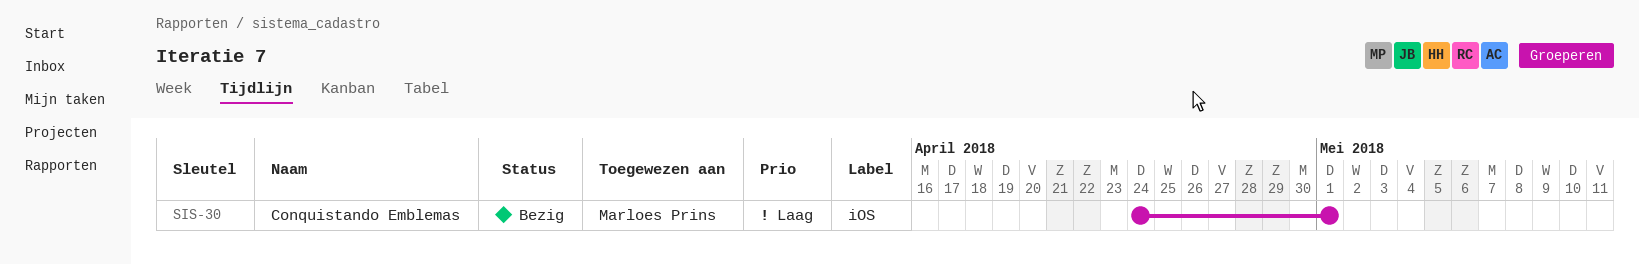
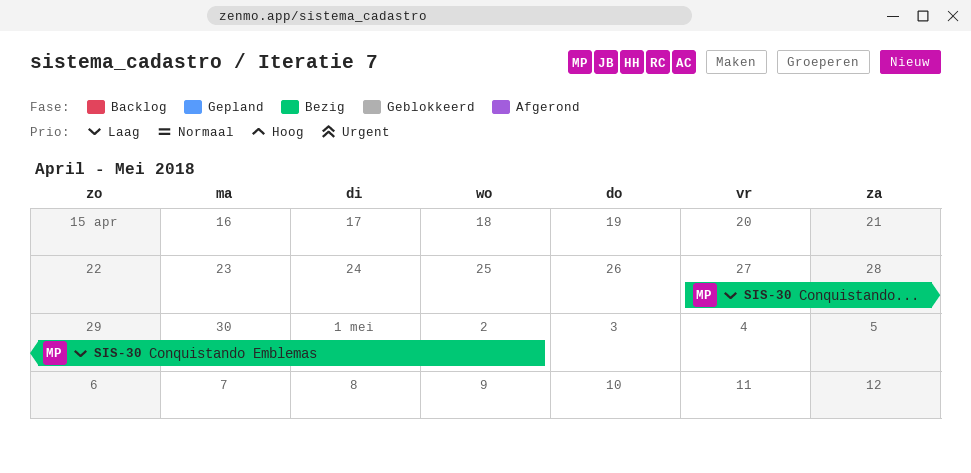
SIS-30, start: Apr 24 -> Apr 27
SIS-30, due: May 1 -> May 2

